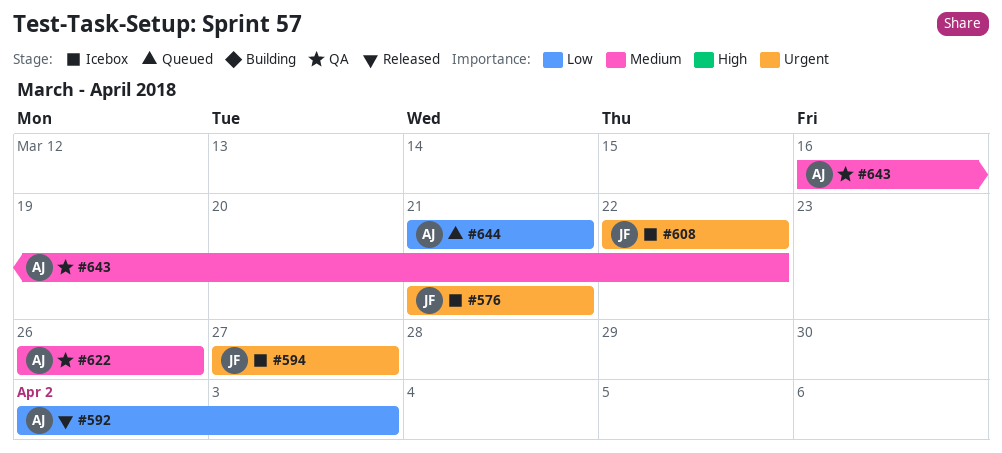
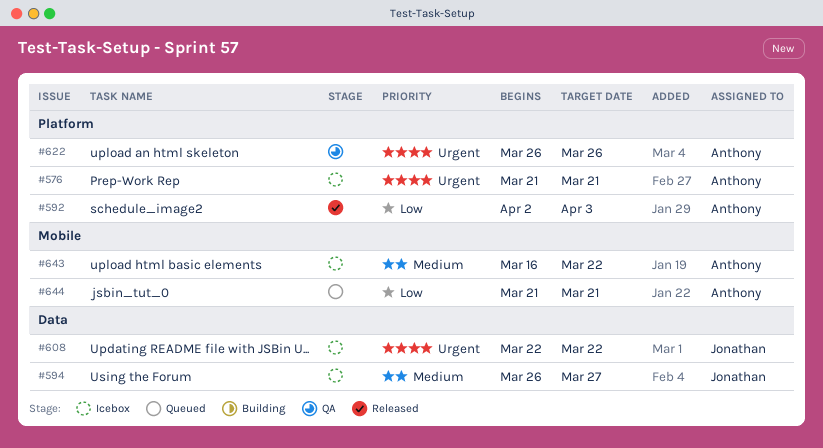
#576, owner: Jonathan -> Anthony
#594, priority: Urgent -> Medium
#594, start: Mar 27 -> Mar 26
#622, priority: Medium -> Urgent
#643, status: QA -> Icebox

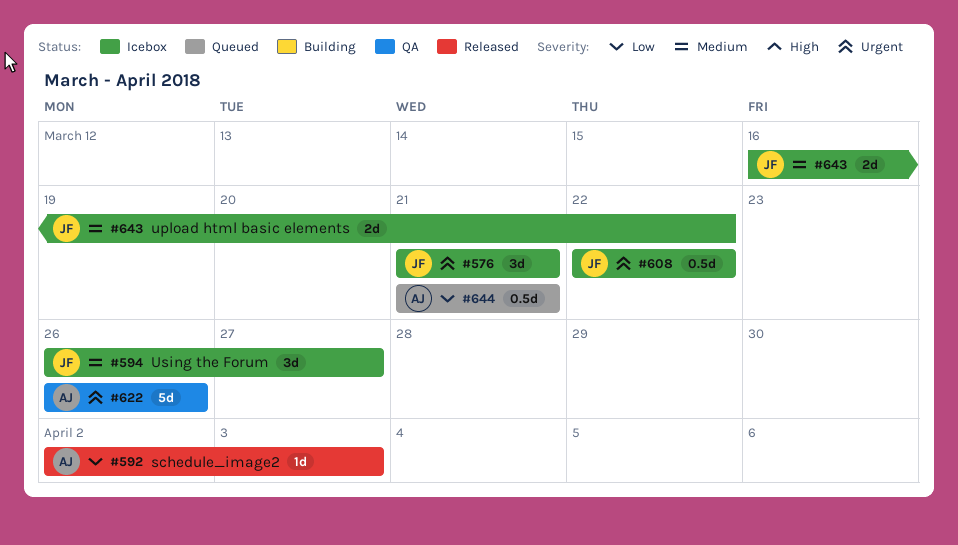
#576, owner: Anthony -> Jonathan
#643, owner: Anthony -> Jonathan

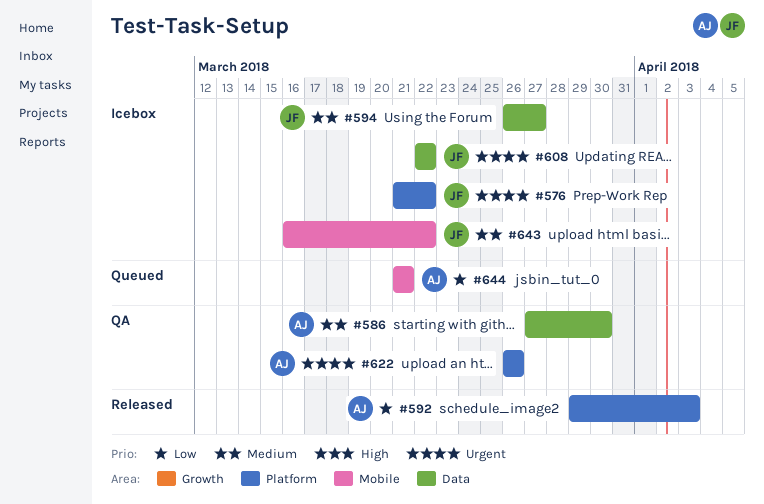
#576, due: Mar 21 -> Mar 22
#586: none -> present
#592, start: Apr 2 -> Mar 29

